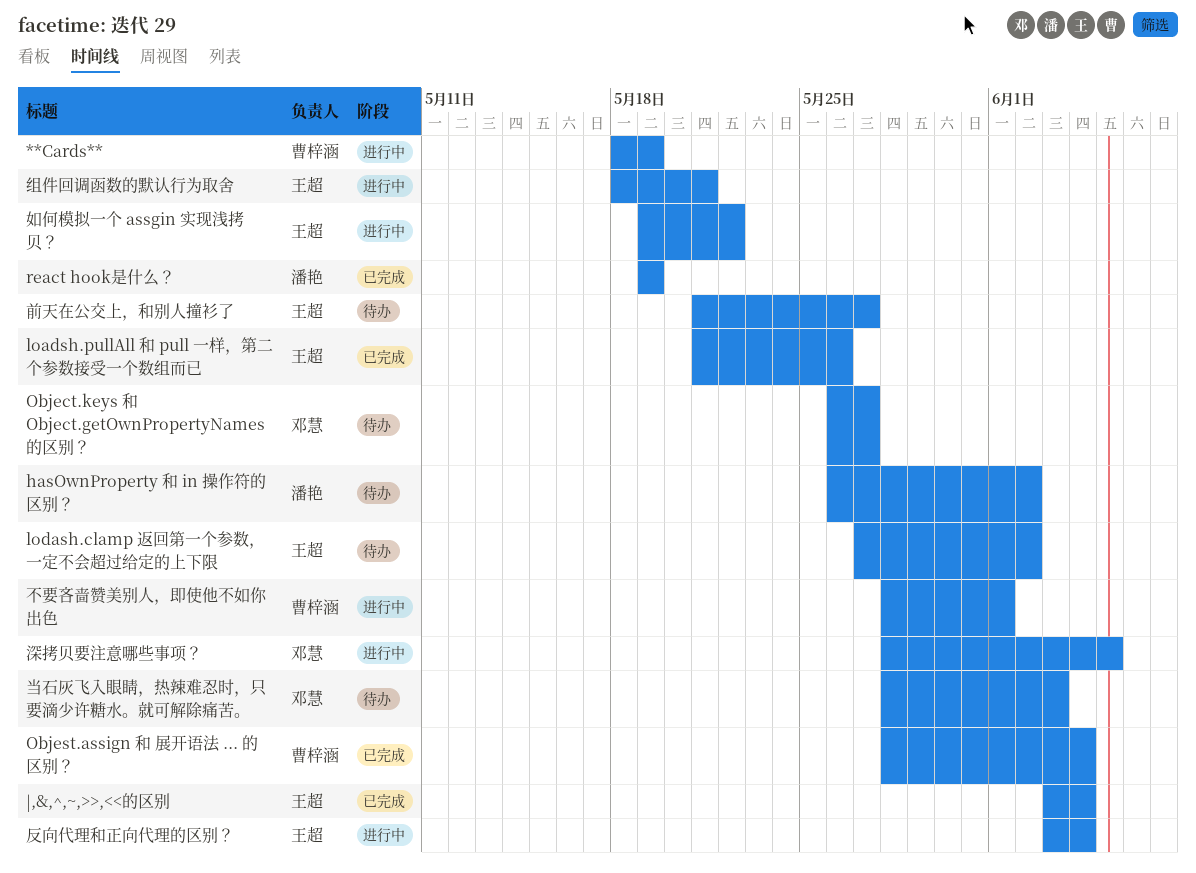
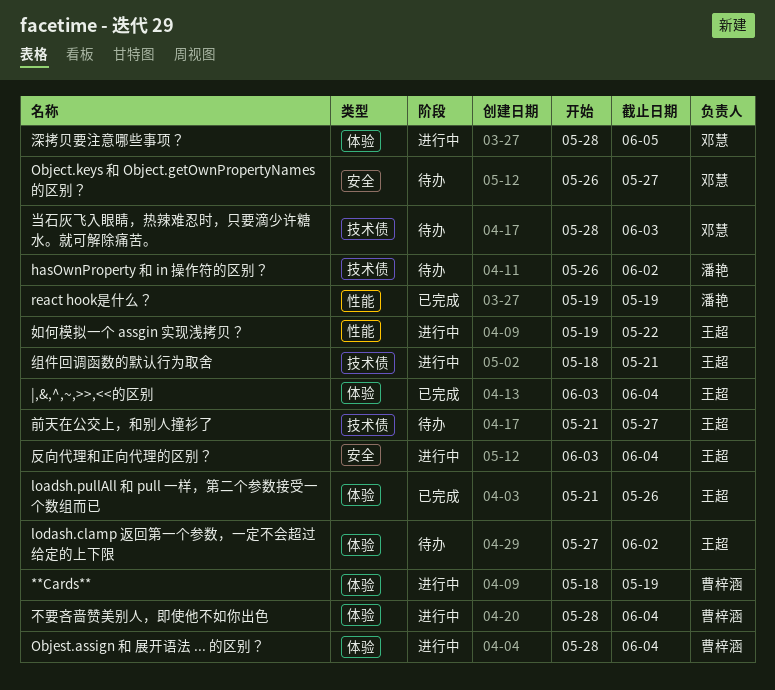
Objest.assign 和 展开语法 ... 的区别？, status: 已完成 -> 进行中
不要吝啬赞美别人，即使他不如你出色, due: Jun 1 -> Jun 4

